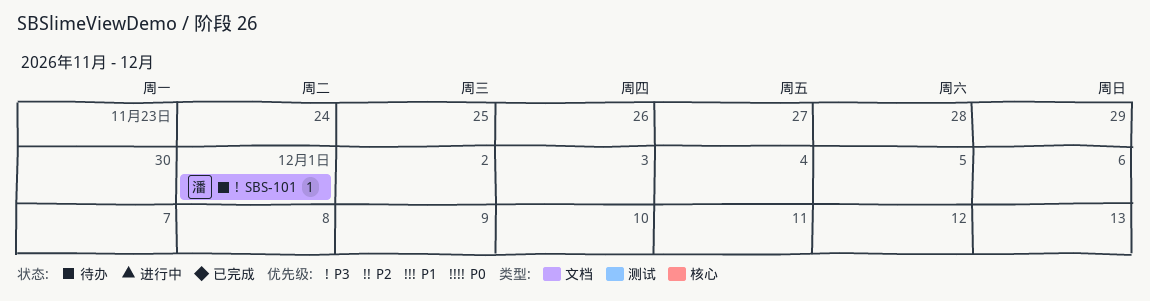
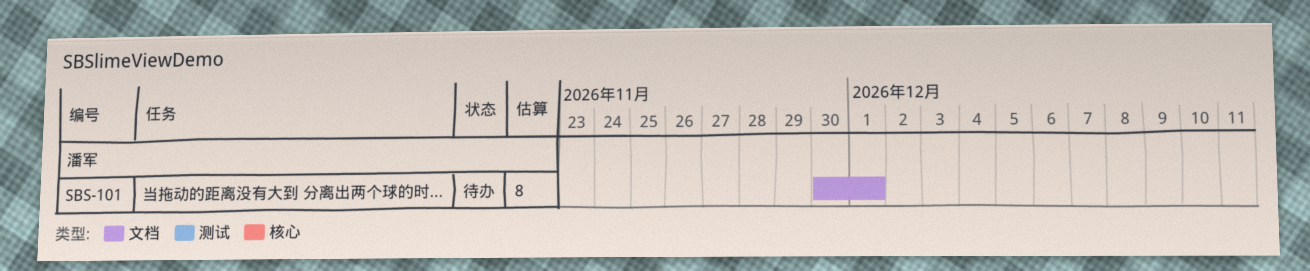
SBS-101, estimate: 1 -> 8
SBS-101, start: Dec 1 -> Nov 30

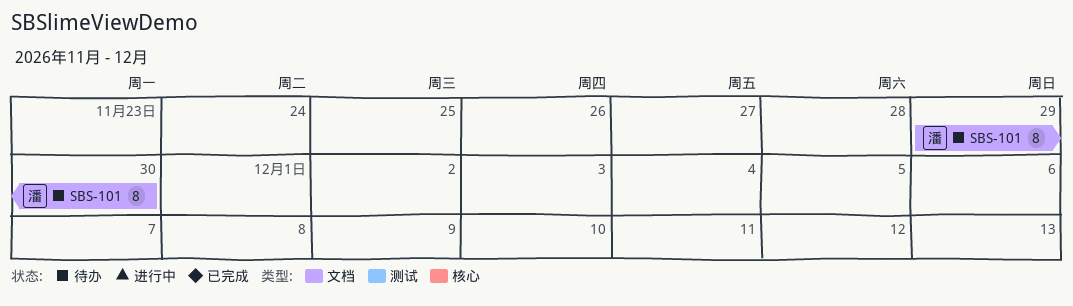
SBS-101, start: Nov 30 -> Nov 29
SBS-101, due: Dec 1 -> Nov 30

